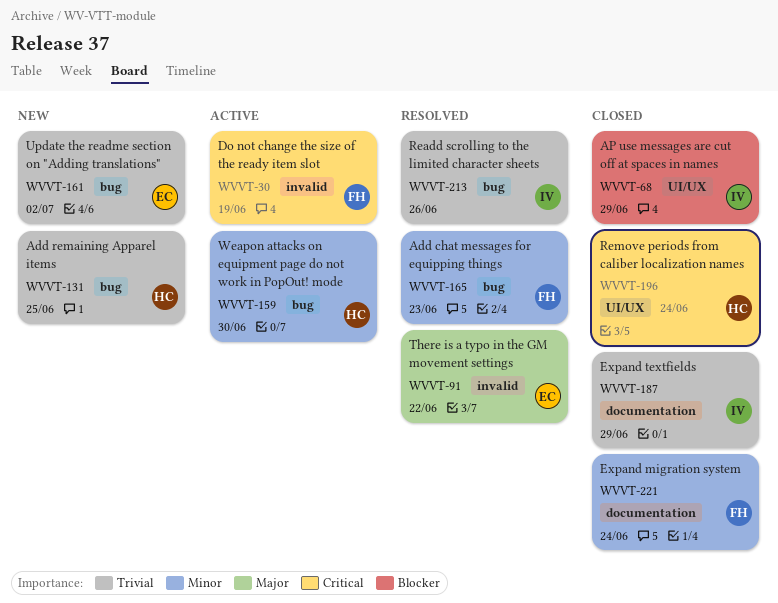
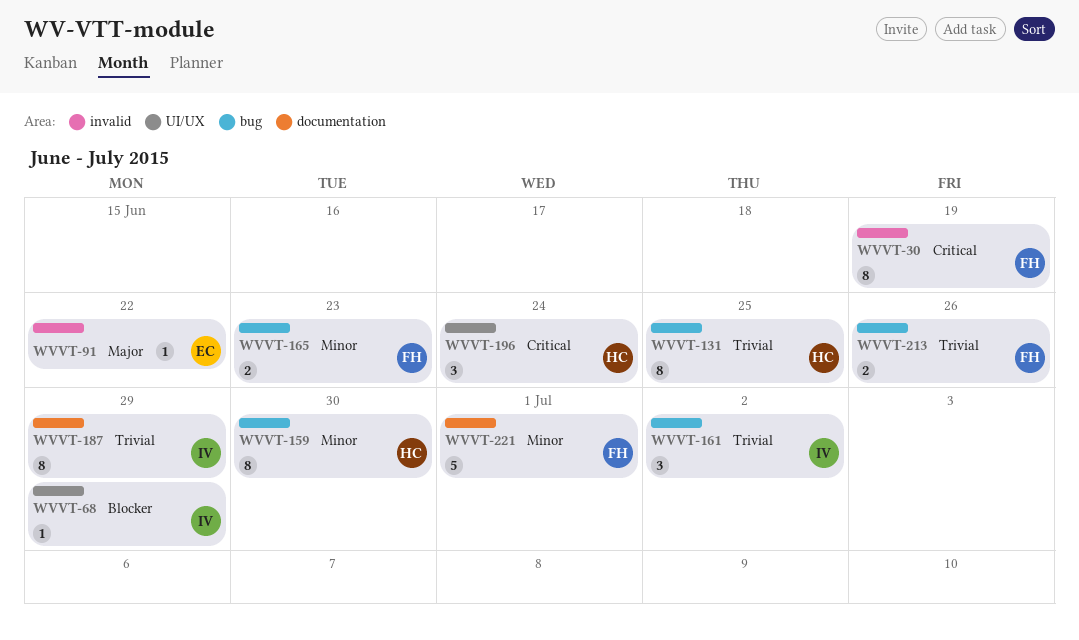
WVVT-161, owner: EC -> IV
WVVT-213, owner: IV -> FH
WVVT-221, due: Jun 24 -> Jul 1

